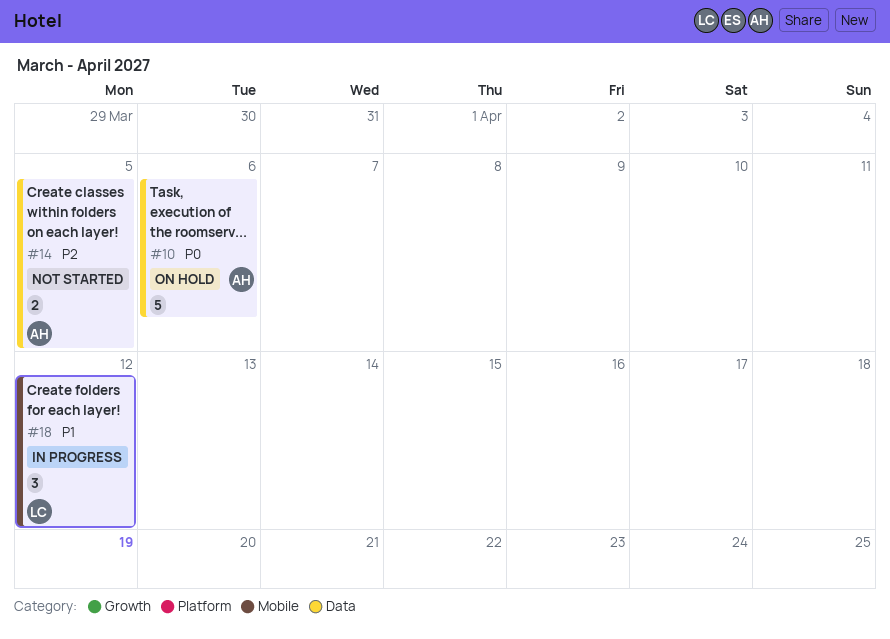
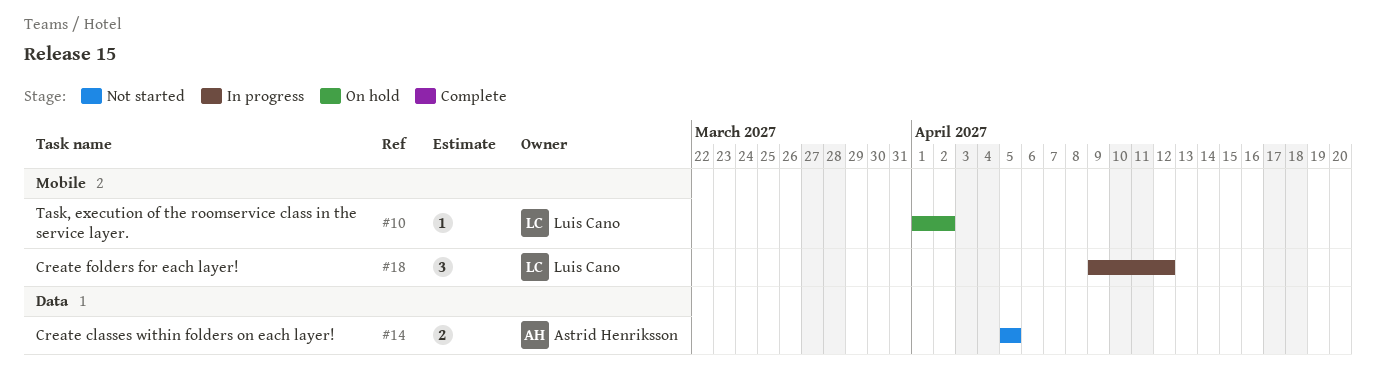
#10, owner: Astrid Henriksson -> Luis Cano
#10, label: Data -> Mobile
#10, estimate: 5 -> 1
#10, due: Apr 6 -> Apr 2

